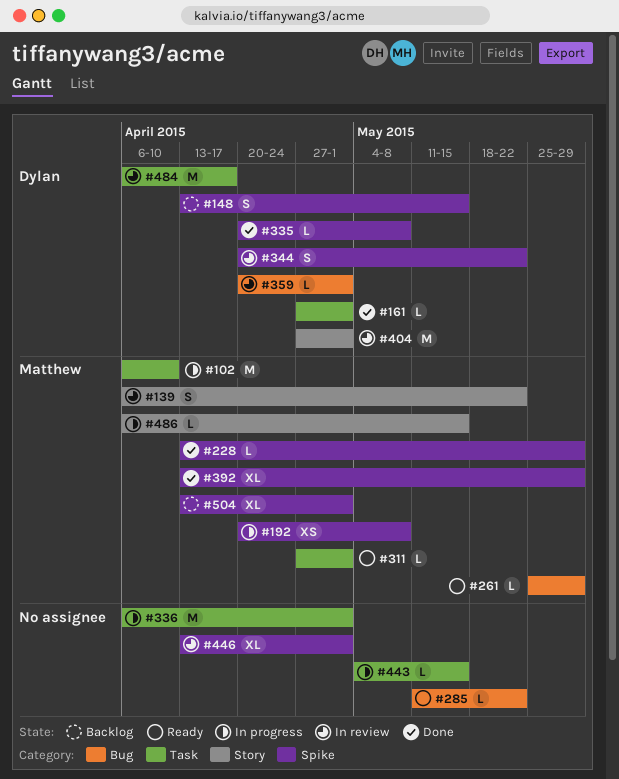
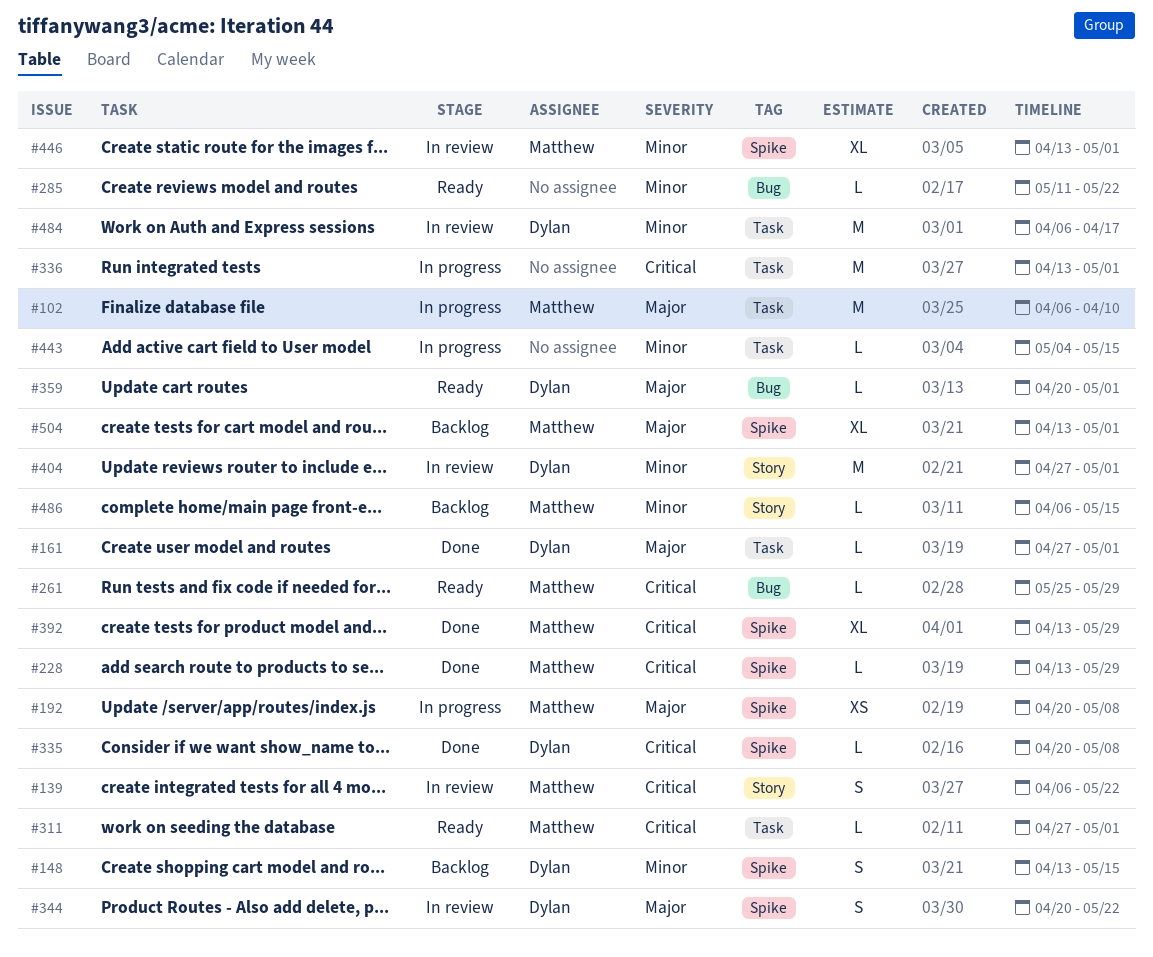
#336, start: Apr 6 -> Apr 13
#359, status: In review -> Ready
#446, owner: none -> Matthew
#486, status: In progress -> Backlog

